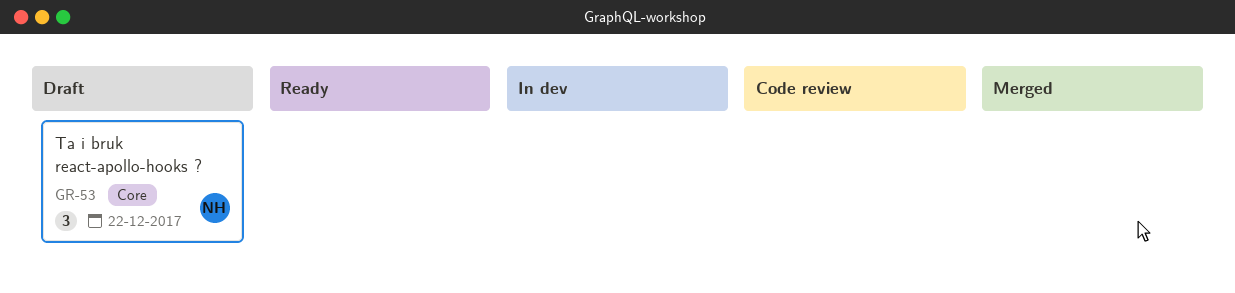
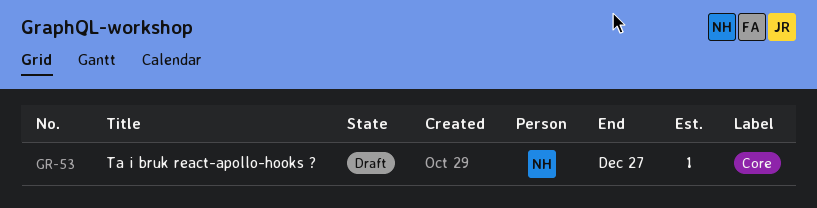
GR-53, estimate: 3 -> 1
GR-53, due: Dec 22 -> Dec 27

